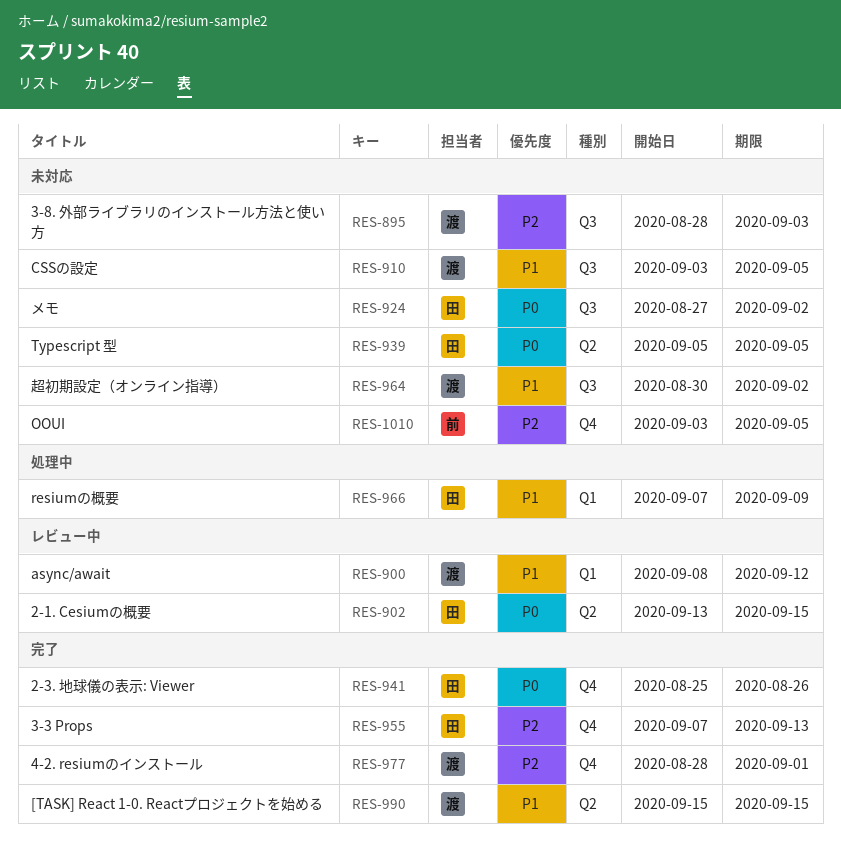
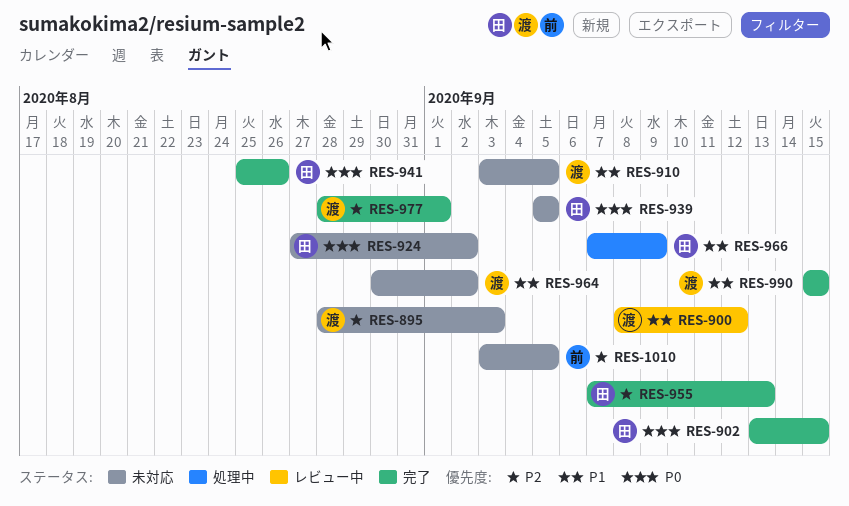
RES-902, status: レビュー中 -> 完了

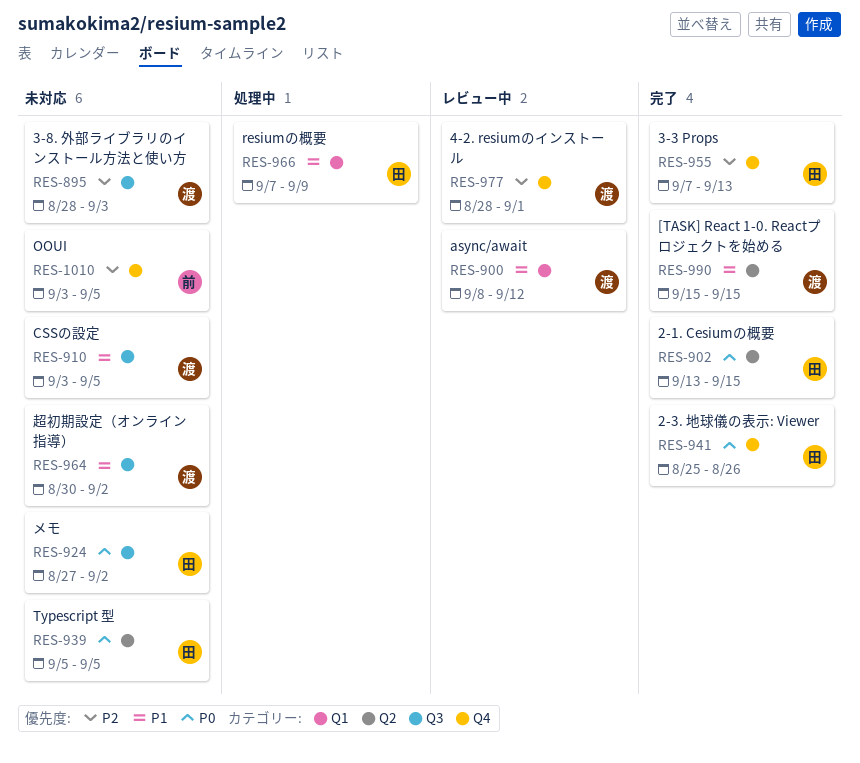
RES-977, status: 完了 -> レビュー中

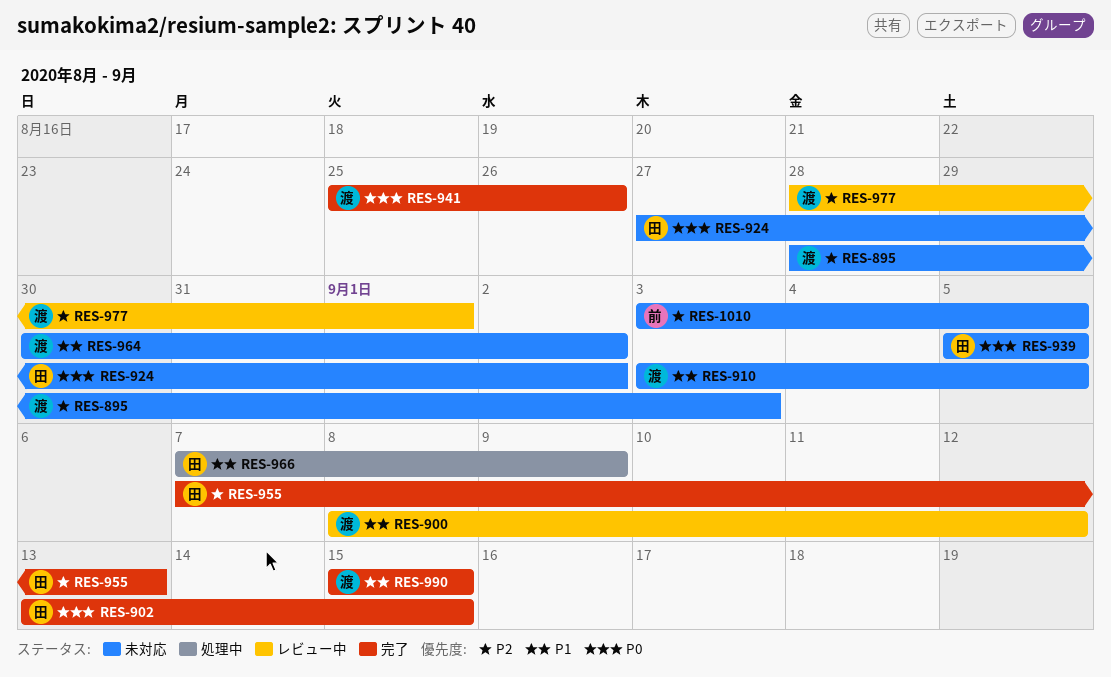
RES-941, owner: 田 -> 渡

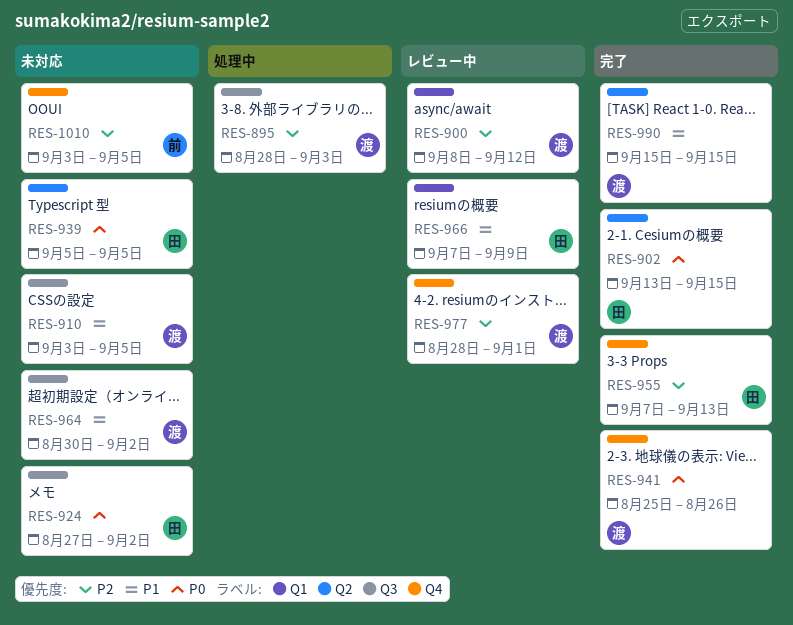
RES-895, status: 未対応 -> 処理中
RES-900, priority: P1 -> P2
RES-966, status: 処理中 -> レビュー中

